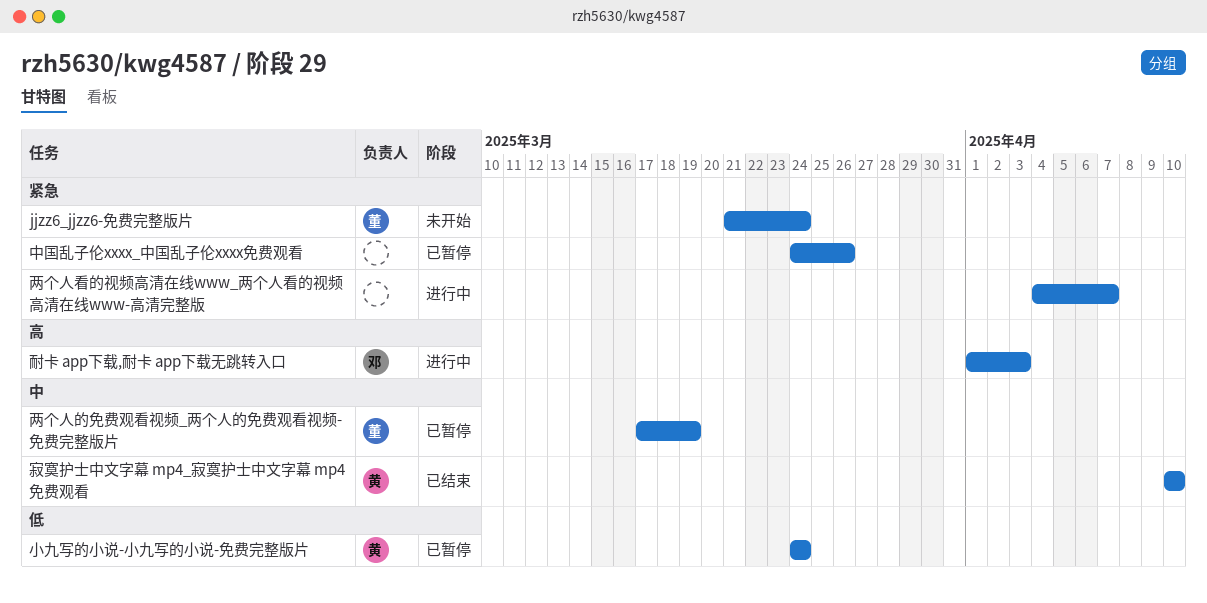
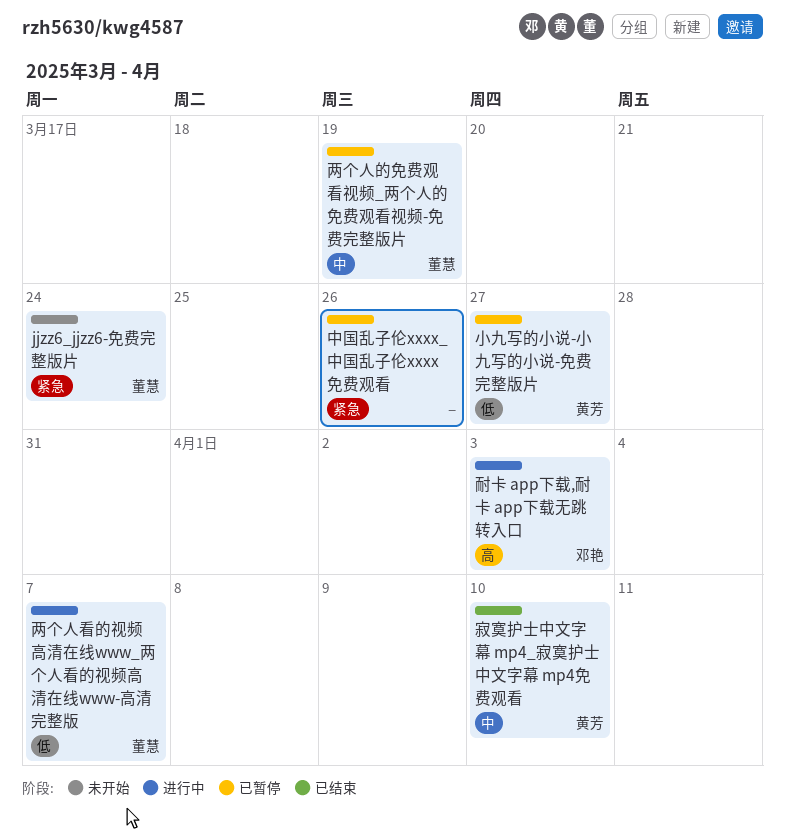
两个人看的视频高清在线www_两个人看的视频高清在线www-高清完整版, owner: none -> 董慧
两个人看的视频高清在线www_两个人看的视频高清在线www-高清完整版, priority: 紧急 -> 低
小九写的小说-小九写的小说-免费完整版片, due: Mar 24 -> Mar 27

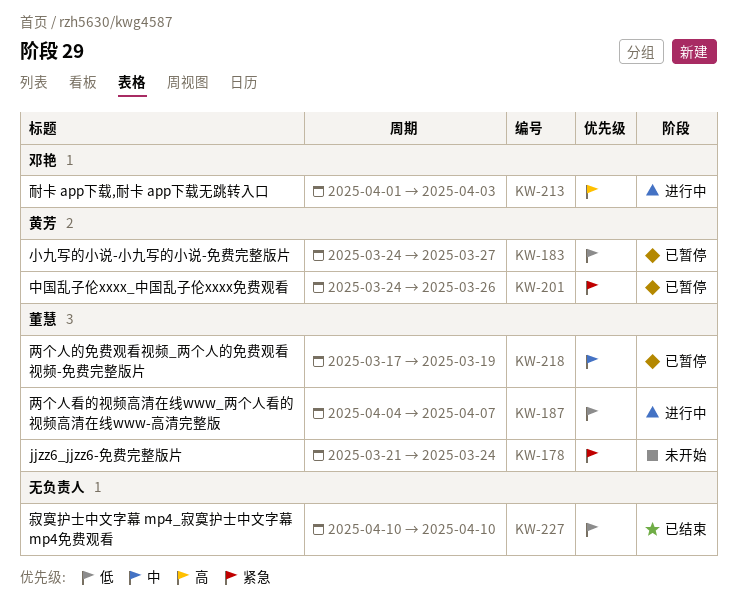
中国乱子伦xxxx_中国乱子伦xxxx免费观看, owner: none -> 黄芳
寂寞护士中文字幕 mp4_寂寞护士中文字幕 mp4免费观看, owner: 黄芳 -> none
寂寞护士中文字幕 mp4_寂寞护士中文字幕 mp4免费观看, priority: 中 -> 低

